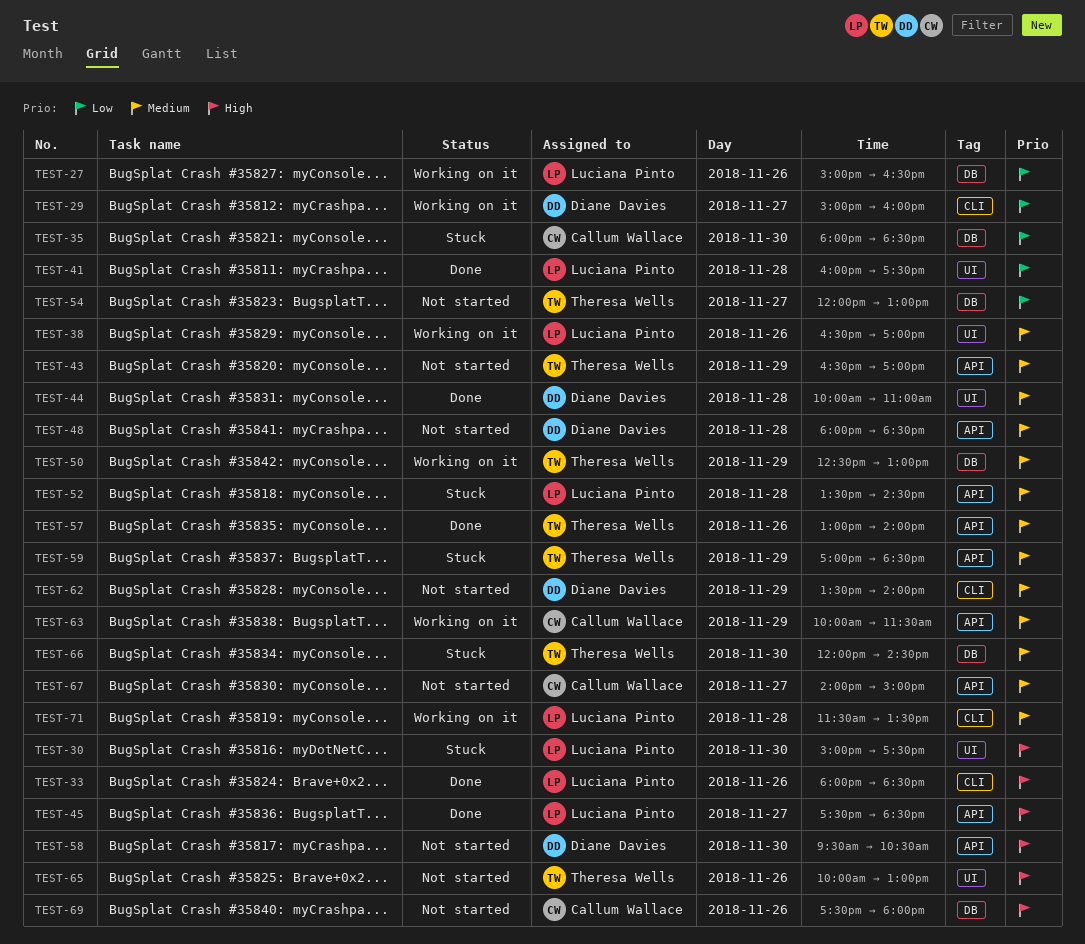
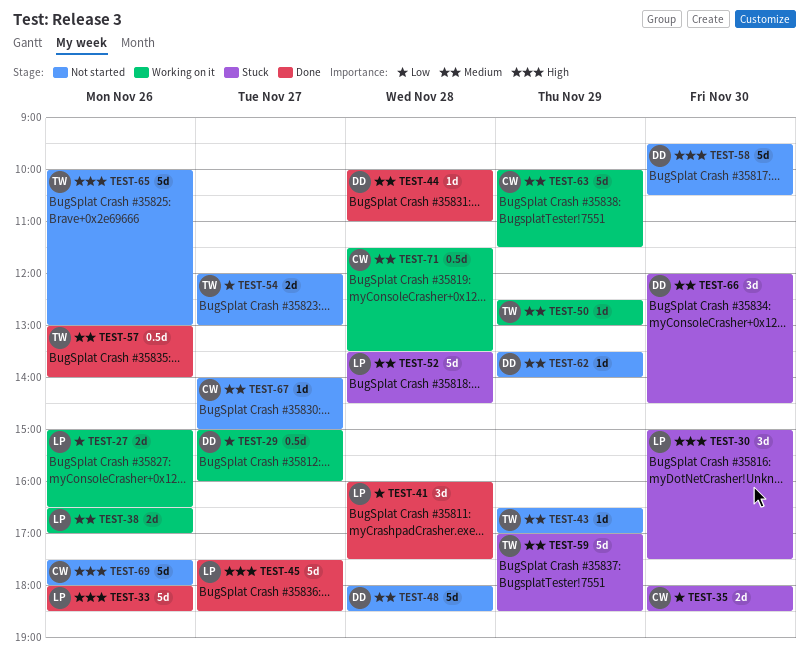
TEST-66, owner: Theresa Wells -> Diane Davies
TEST-71, owner: Luciana Pinto -> Callum Wallace

